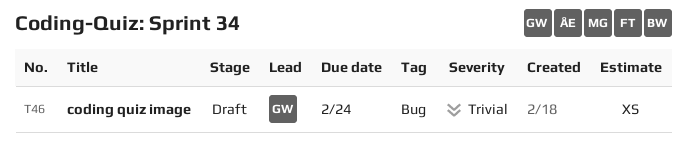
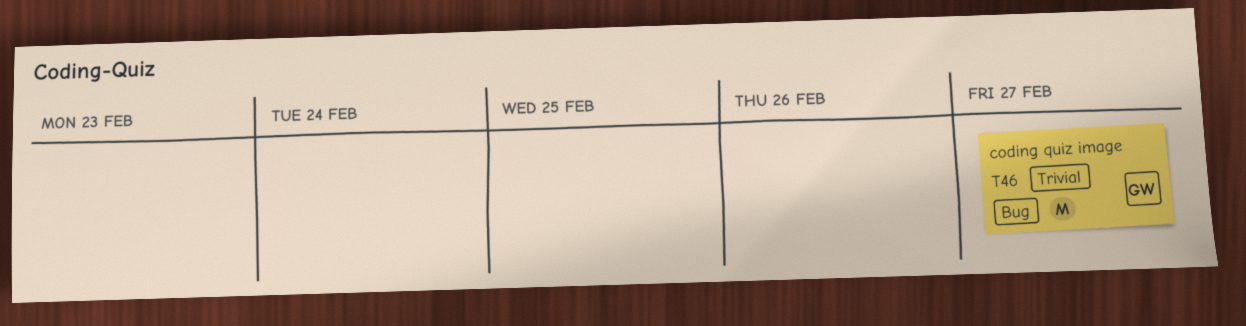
T46, estimate: XS -> M
T46, due: Feb 24 -> Feb 27

